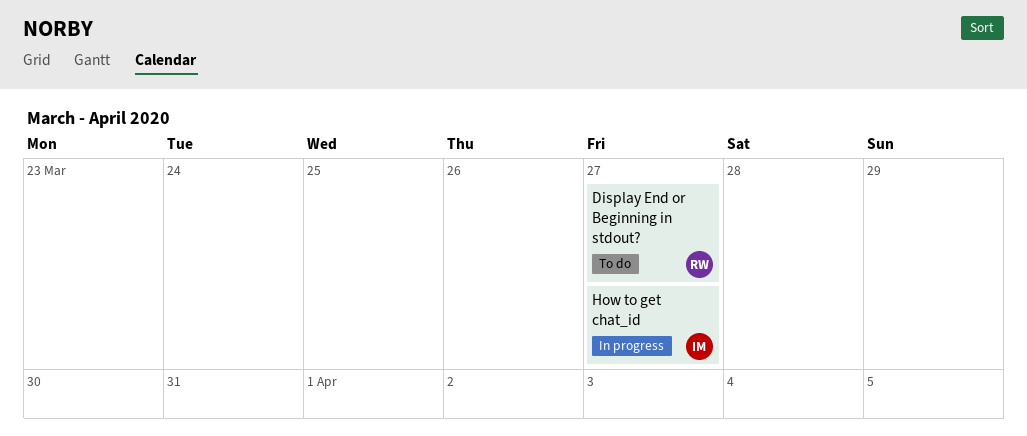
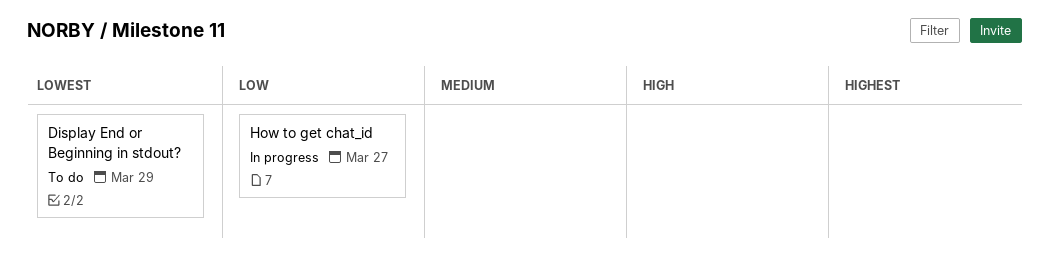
Display End or Beginning in stdout?, due: Mar 27 -> Mar 29

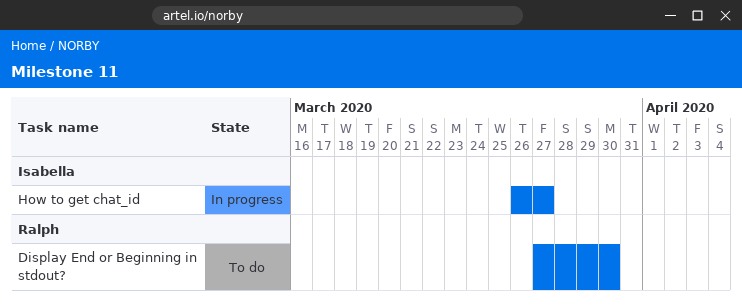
Display End or Beginning in stdout?, due: Mar 29 -> Mar 30

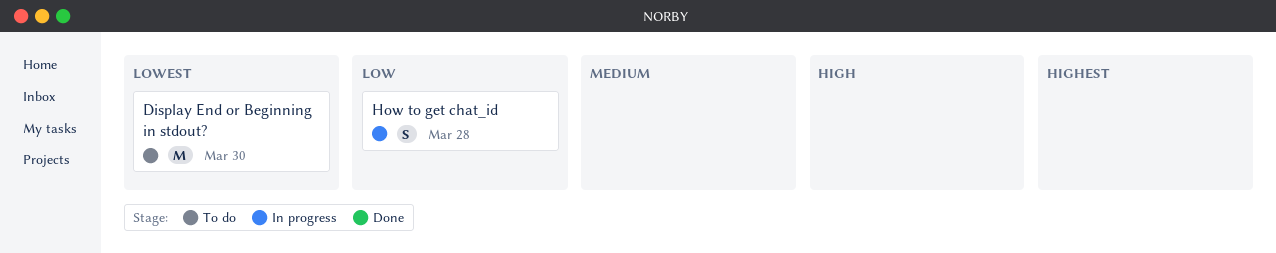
How to get chat_id, due: Mar 27 -> Mar 28

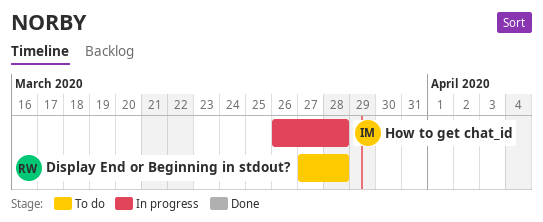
Display End or Beginning in stdout?, due: Mar 30 -> Mar 28

